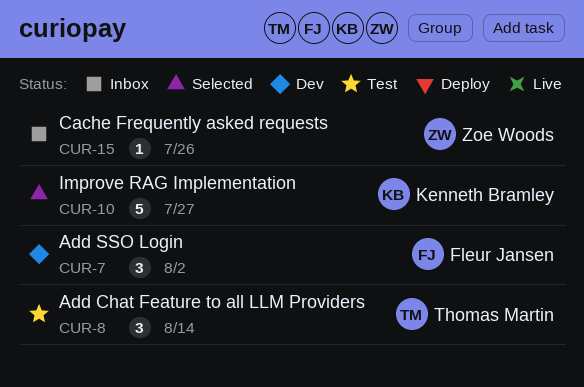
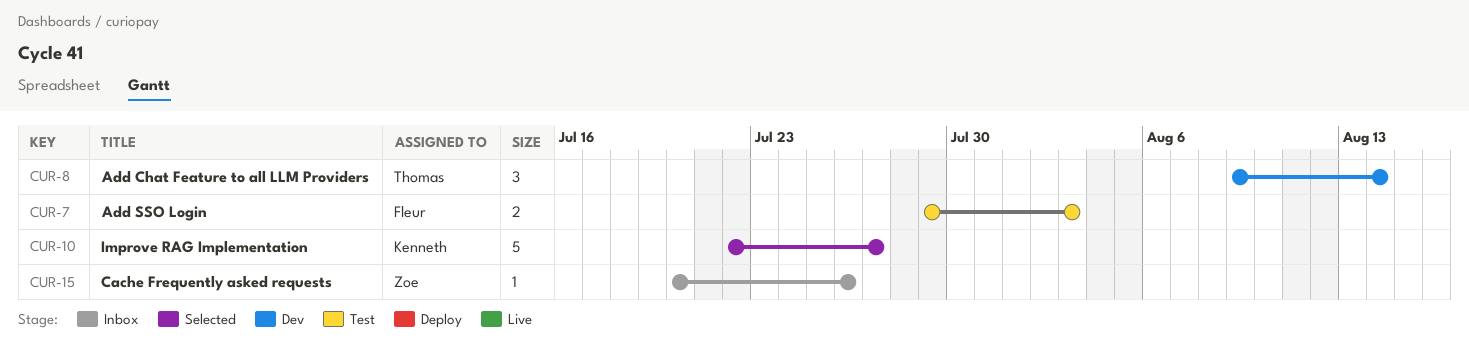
CUR-7, status: Dev -> Test
CUR-7, estimate: 3 -> 2
CUR-7, due: Aug 2 -> Aug 3
CUR-8, status: Test -> Dev

